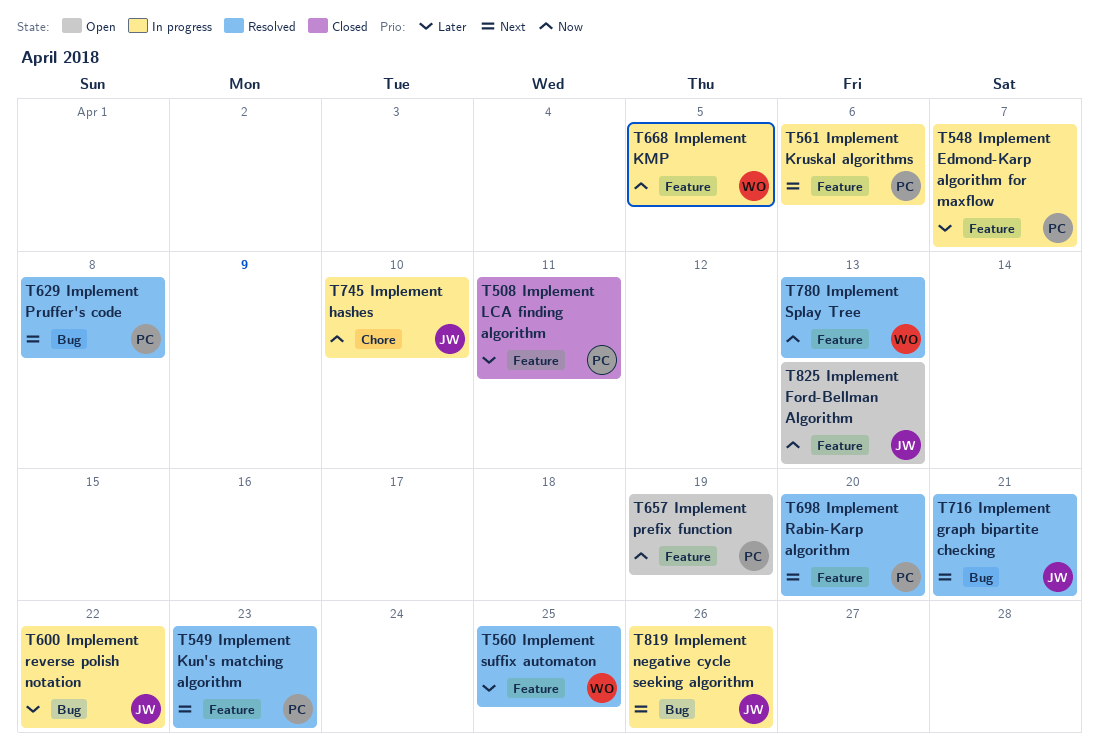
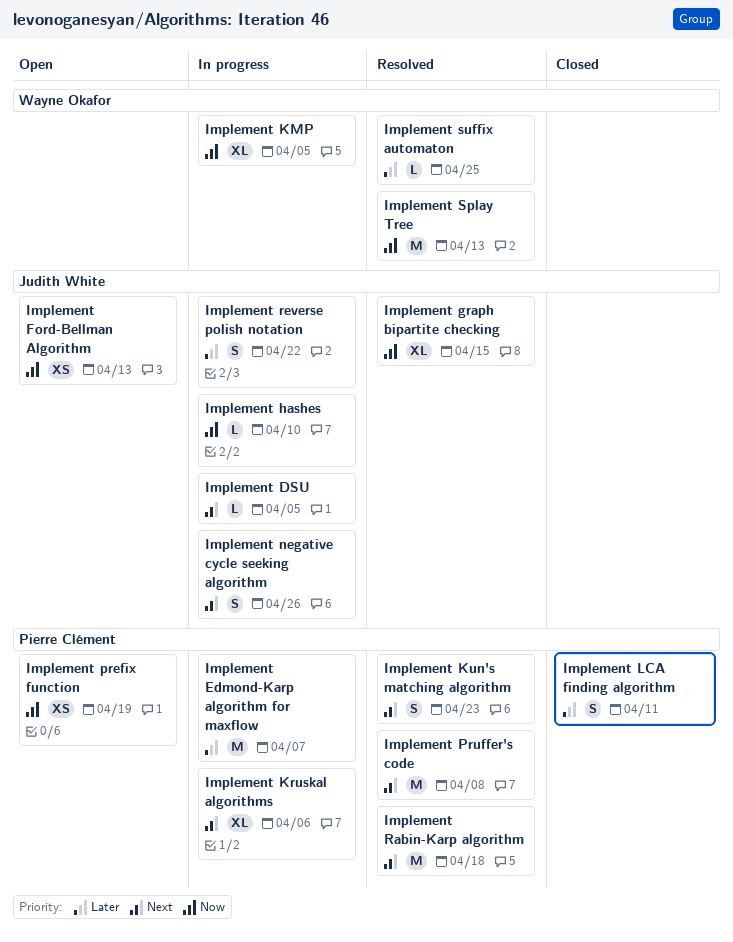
Implement DSU: none -> present
Implement graph bipartite checking, priority: Next -> Now
Implement graph bipartite checking, due: Apr 21 -> Apr 15
Implement Rabin-Karp algorithm, due: Apr 20 -> Apr 18

